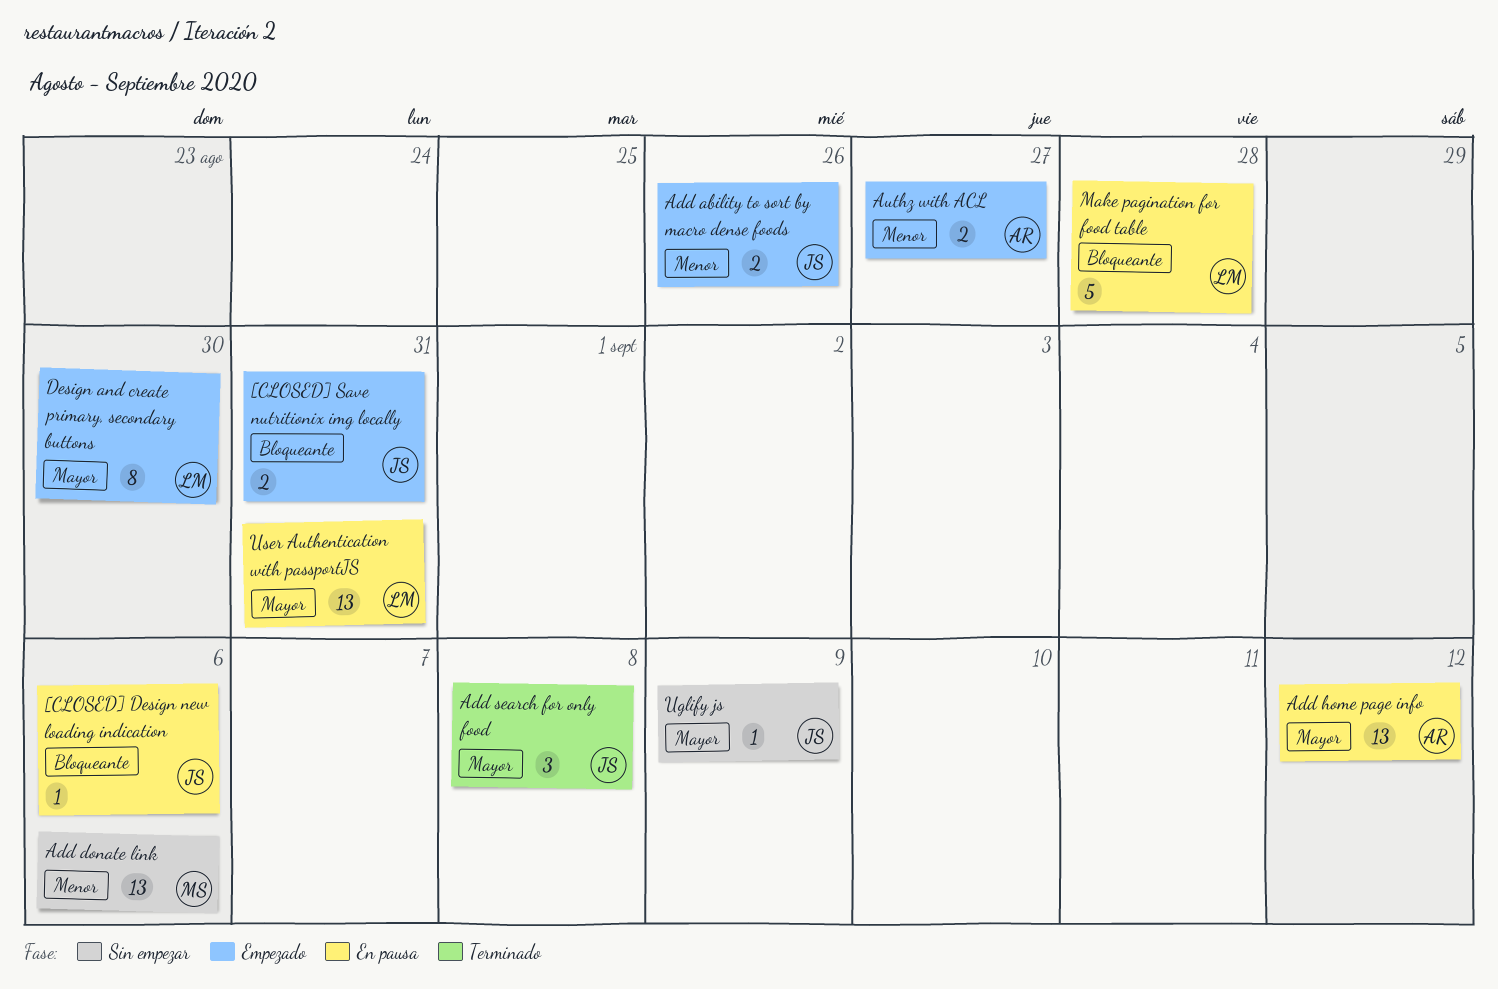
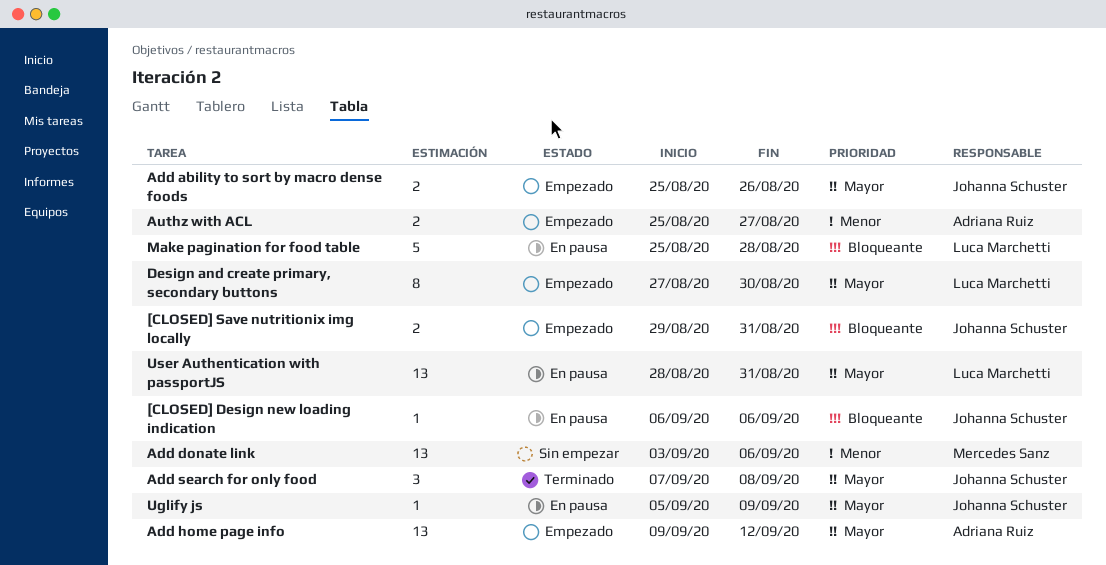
Add ability to sort by macro dense foods, priority: Menor -> Mayor
Add home page info, status: En pausa -> Empezado
Uglify js, status: Sin empezar -> En pausa

